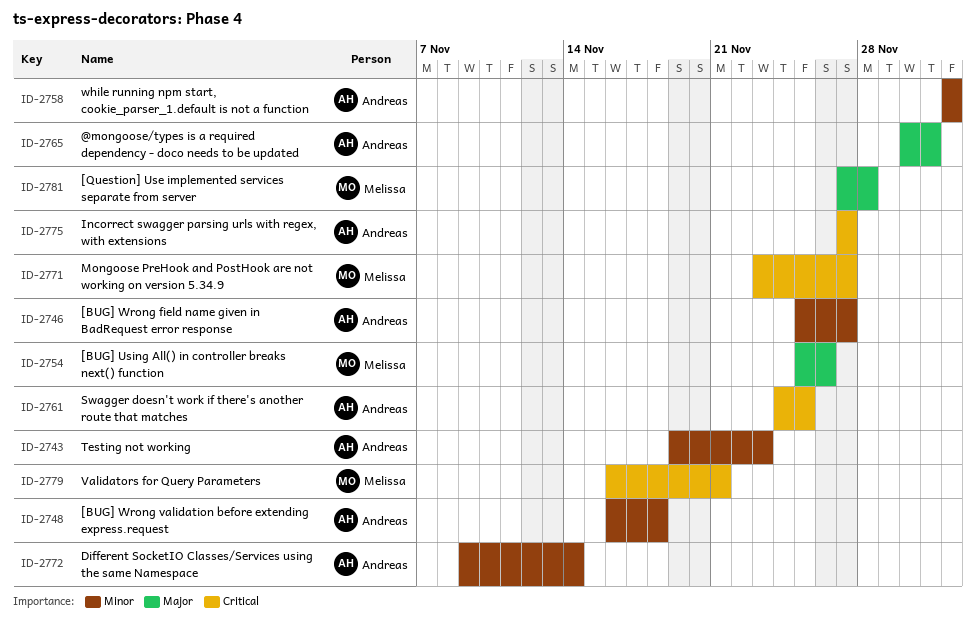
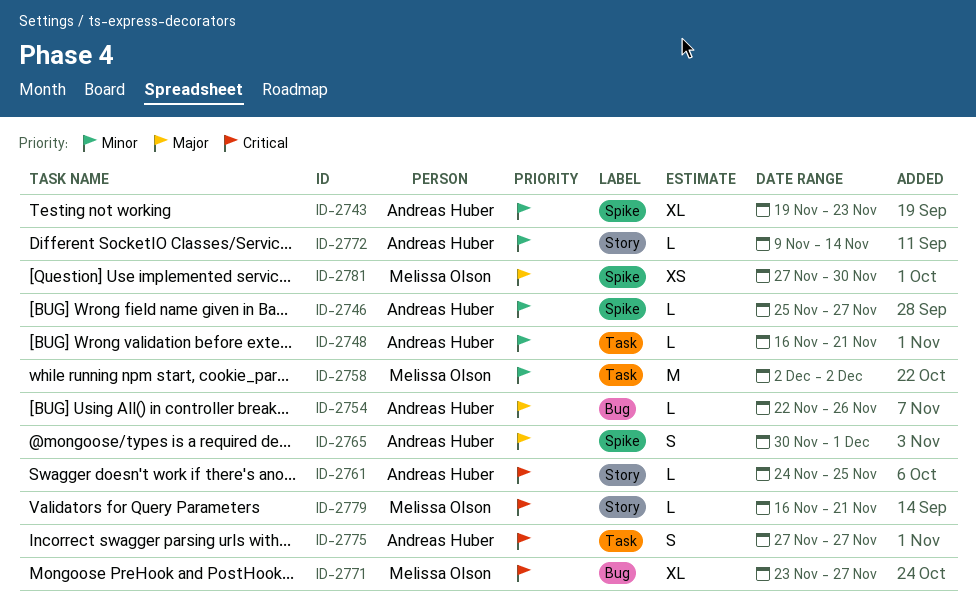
ID-2748, due: Nov 18 -> Nov 21
ID-2754, owner: Melissa Olson -> Andreas Huber
ID-2754, start: Nov 25 -> Nov 22
ID-2758, owner: Andreas Huber -> Melissa Olson
ID-2781, due: Nov 28 -> Nov 30

